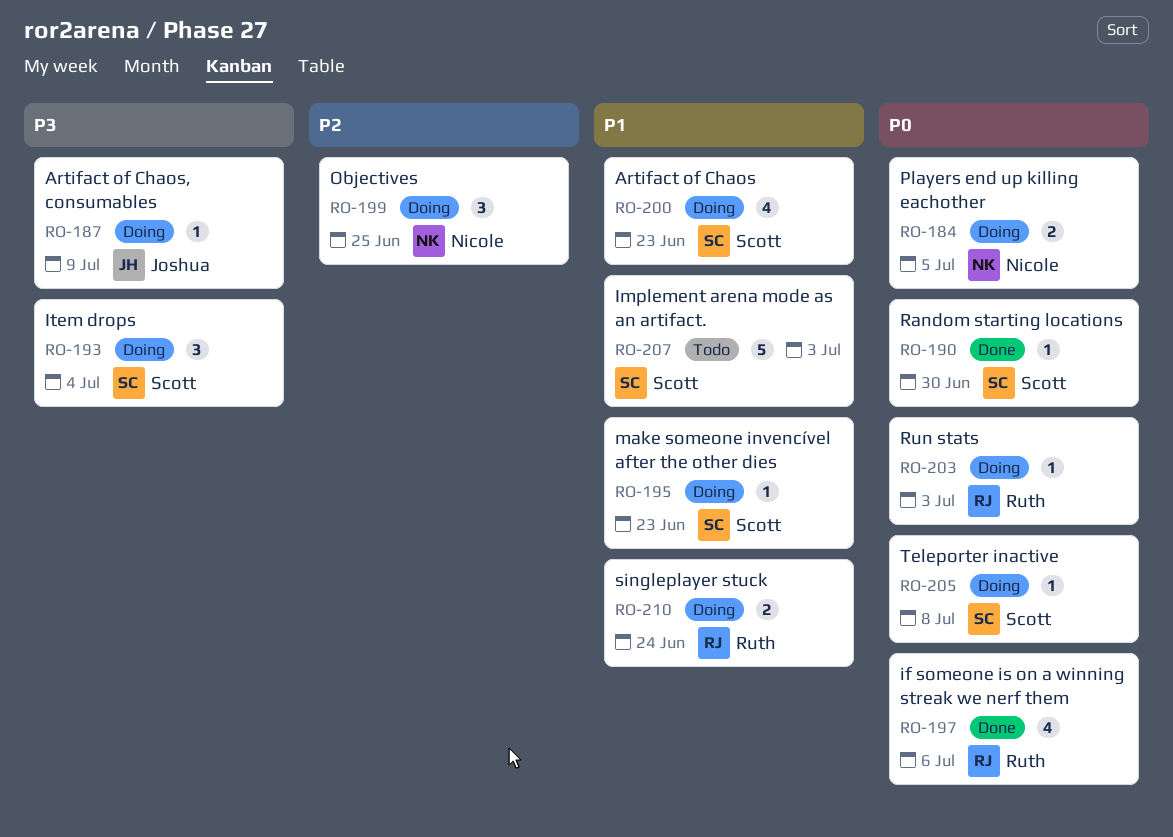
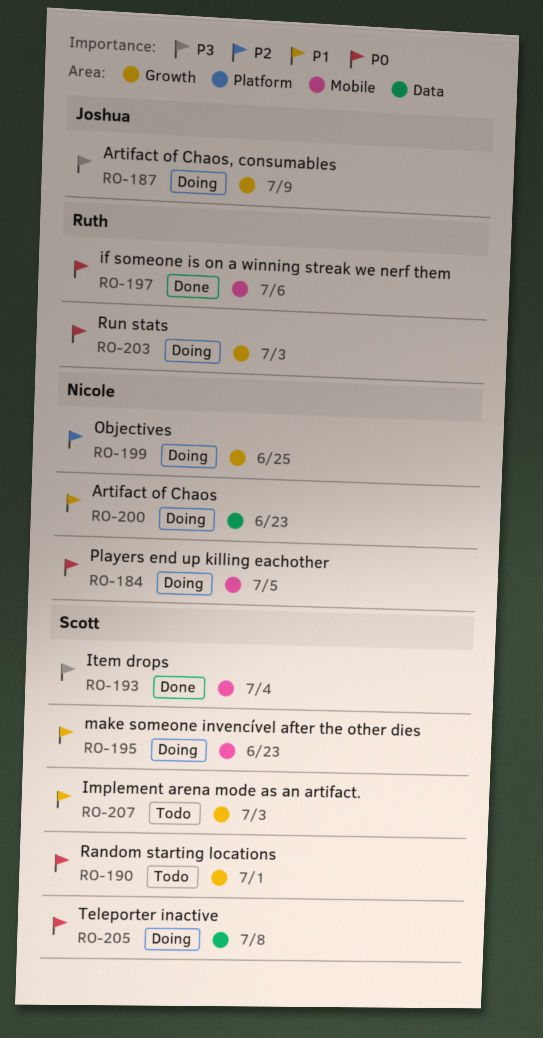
RO-190, status: Done -> Todo
RO-190, due: Jun 30 -> Jul 1
RO-193, status: Doing -> Done
RO-200, owner: Scott -> Nicole
RO-210: present -> none

